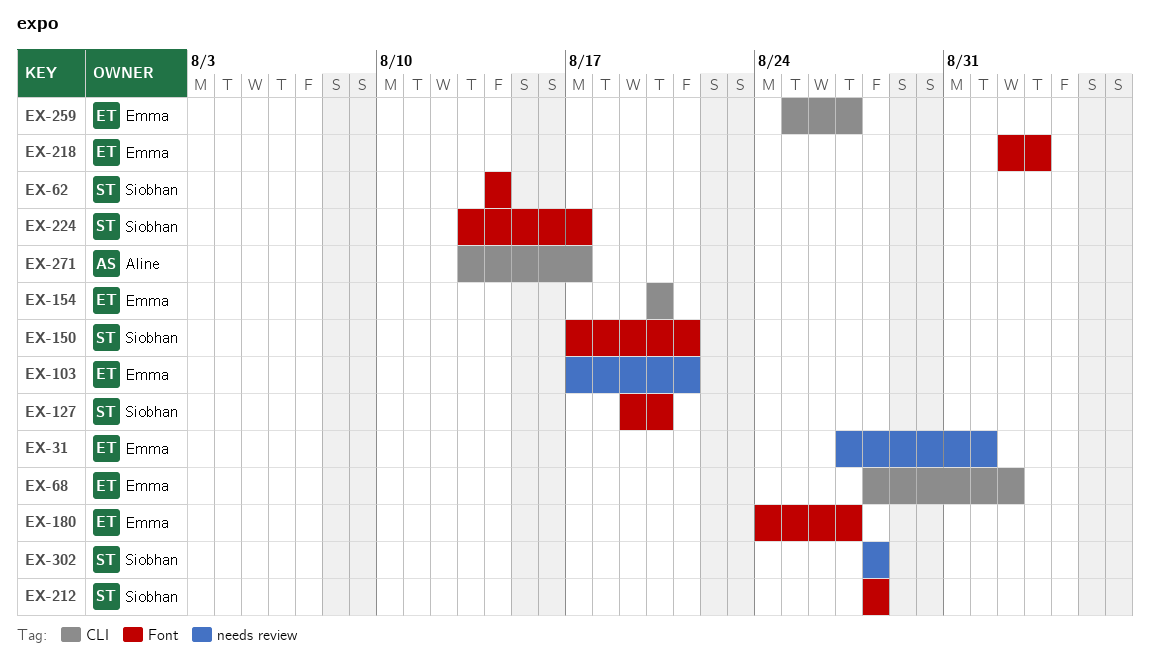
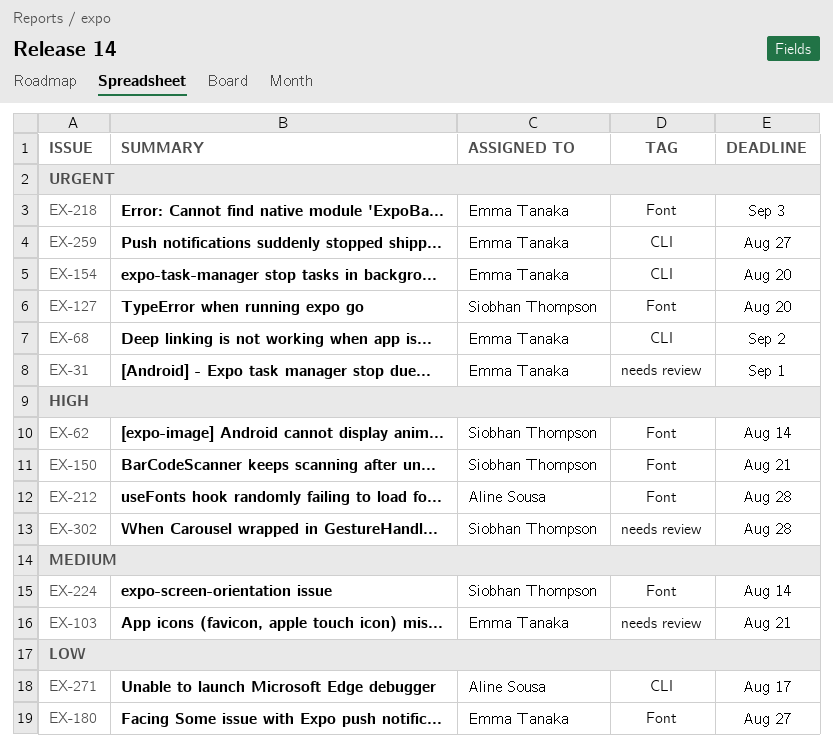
EX-212, owner: Siobhan Thompson -> Aline Sousa
EX-224, due: Aug 17 -> Aug 14

